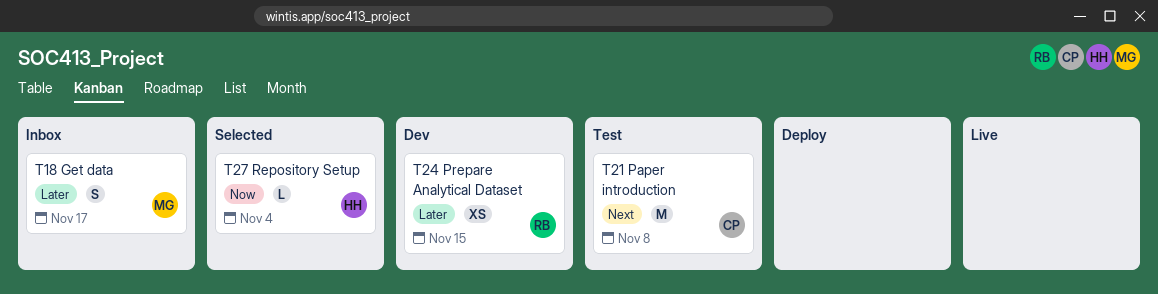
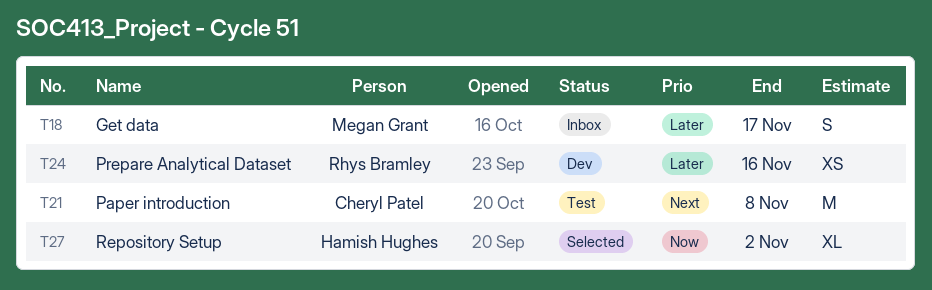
T24, due: Nov 15 -> Nov 16
T27, estimate: L -> XL
T27, due: Nov 4 -> Nov 2

